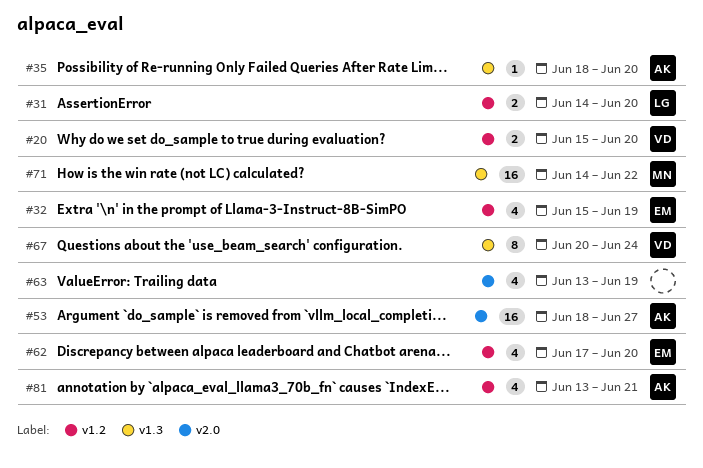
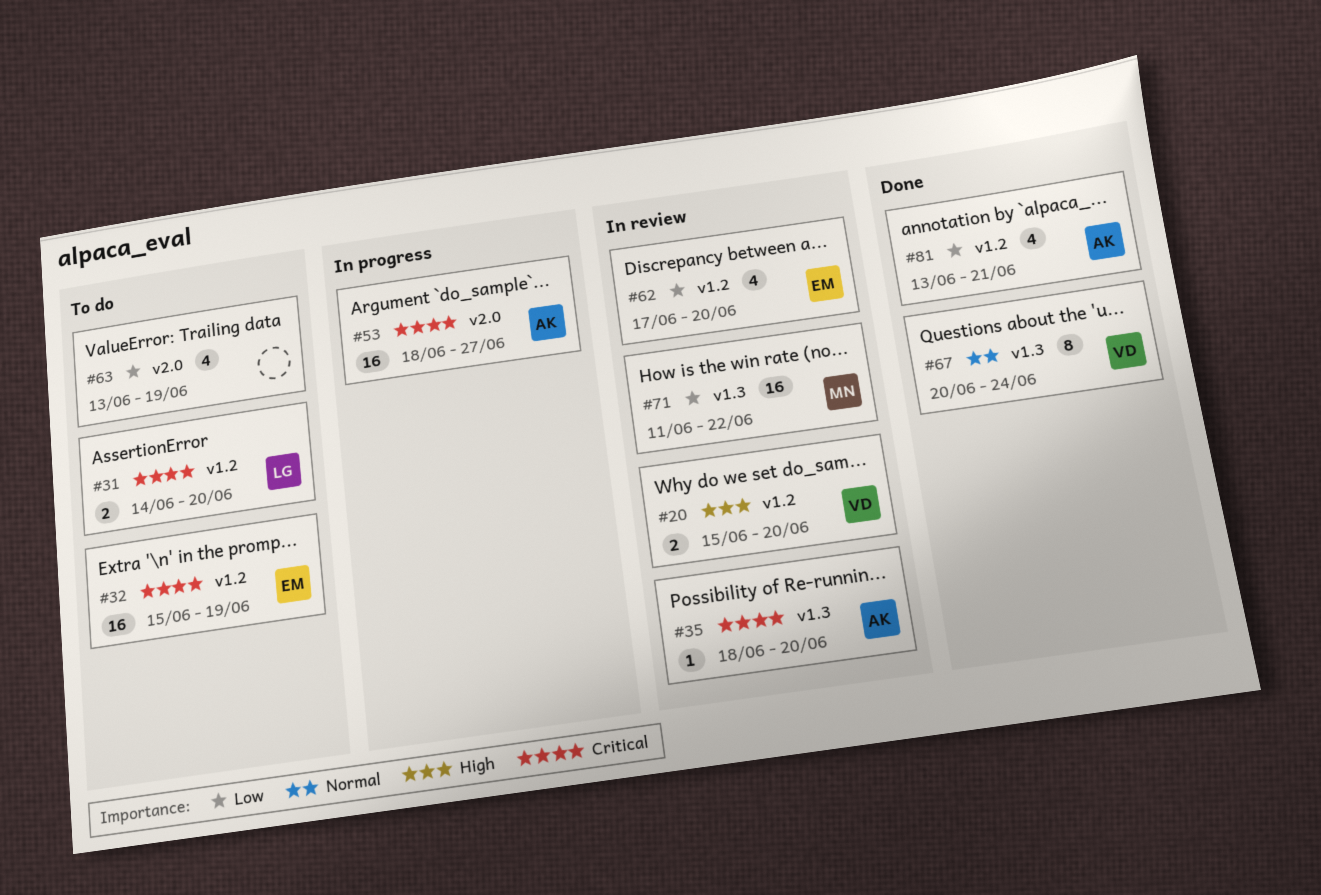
#32, estimate: 4 -> 16
#71, start: Jun 14 -> Jun 11

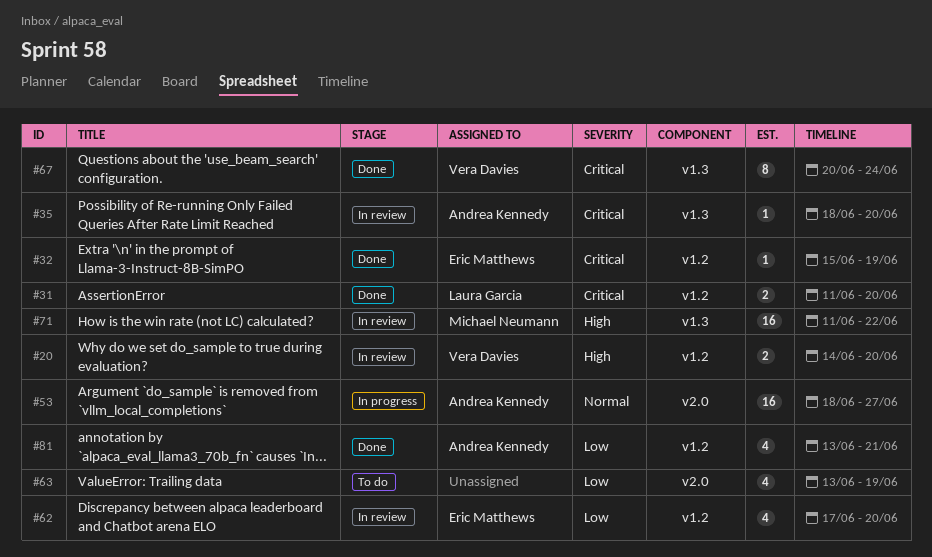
#20, start: Jun 15 -> Jun 14
#31, status: To do -> Done
#31, start: Jun 14 -> Jun 11
#32, status: To do -> Done
#32, estimate: 16 -> 1
#53, priority: Critical -> Normal
#67, priority: Normal -> Critical
#71, priority: Low -> High

